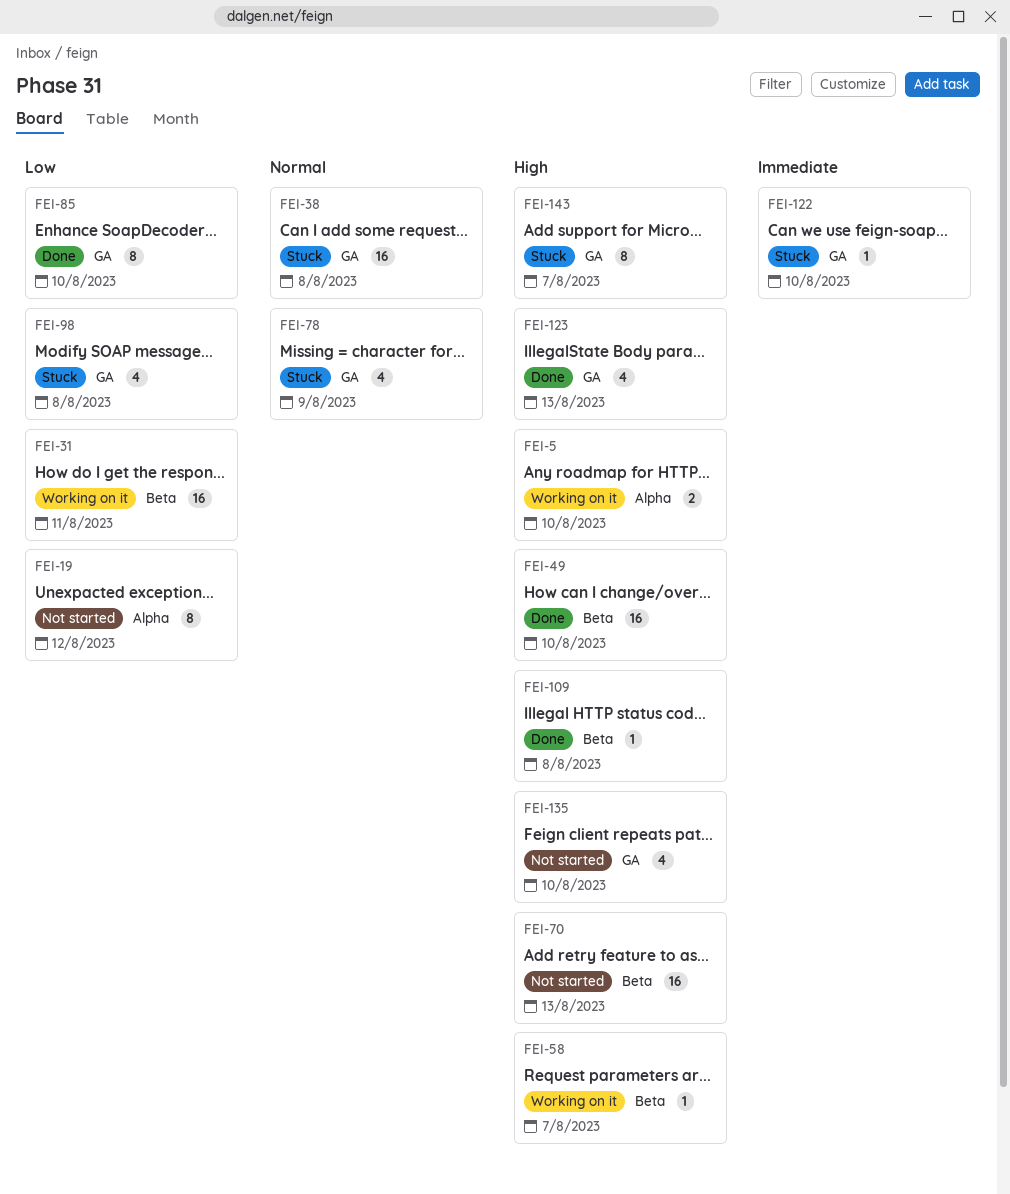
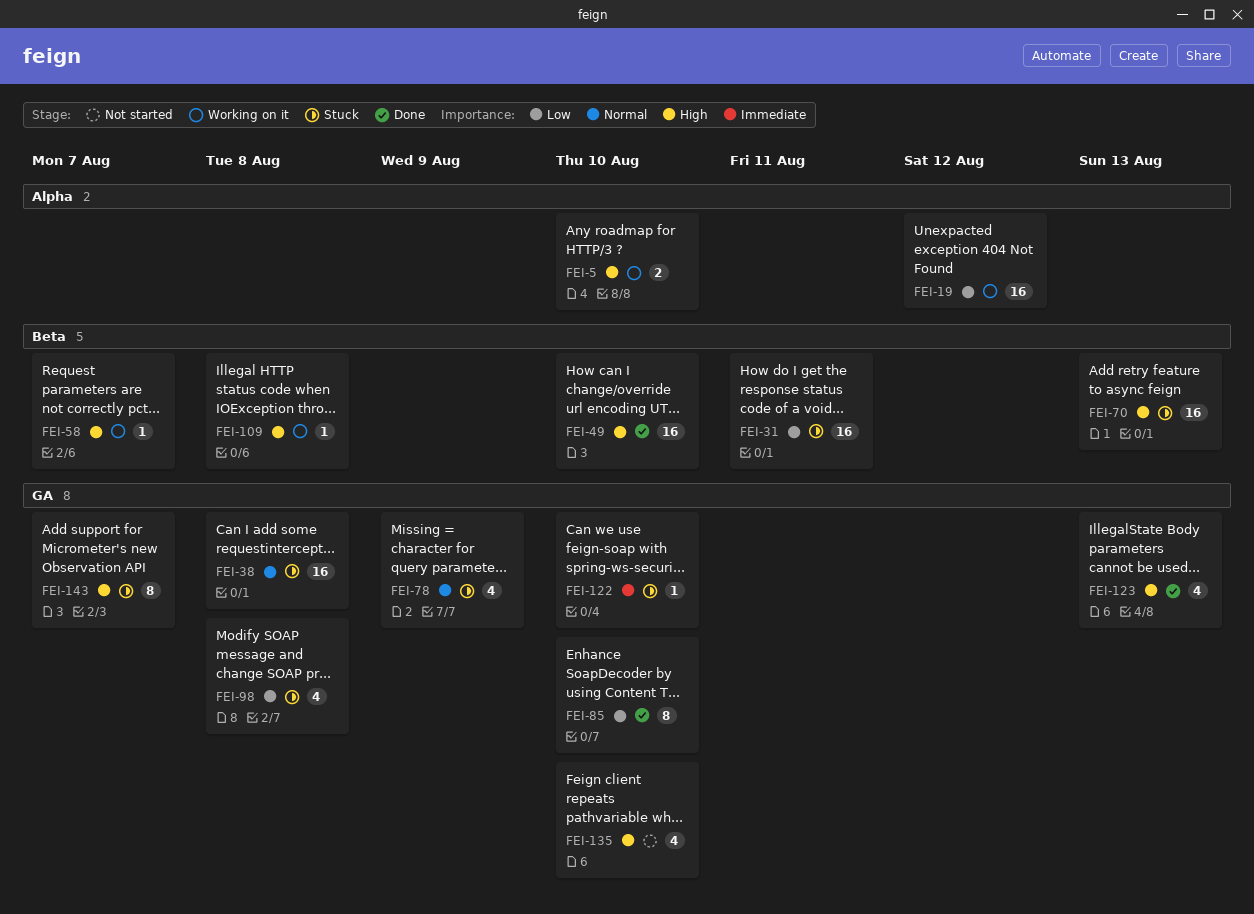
FEI-19, status: Not started -> Working on it
FEI-19, estimate: 8 -> 16
FEI-31, status: Working on it -> Stuck
FEI-70, status: Not started -> Stuck
FEI-109, status: Done -> Working on it

